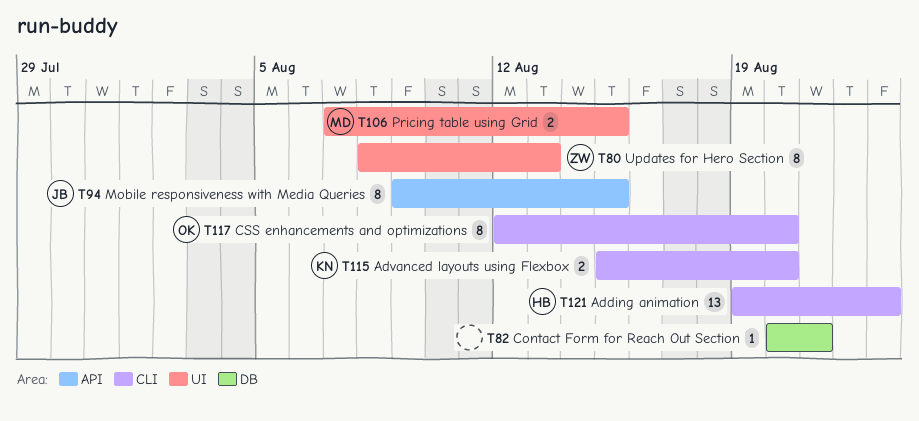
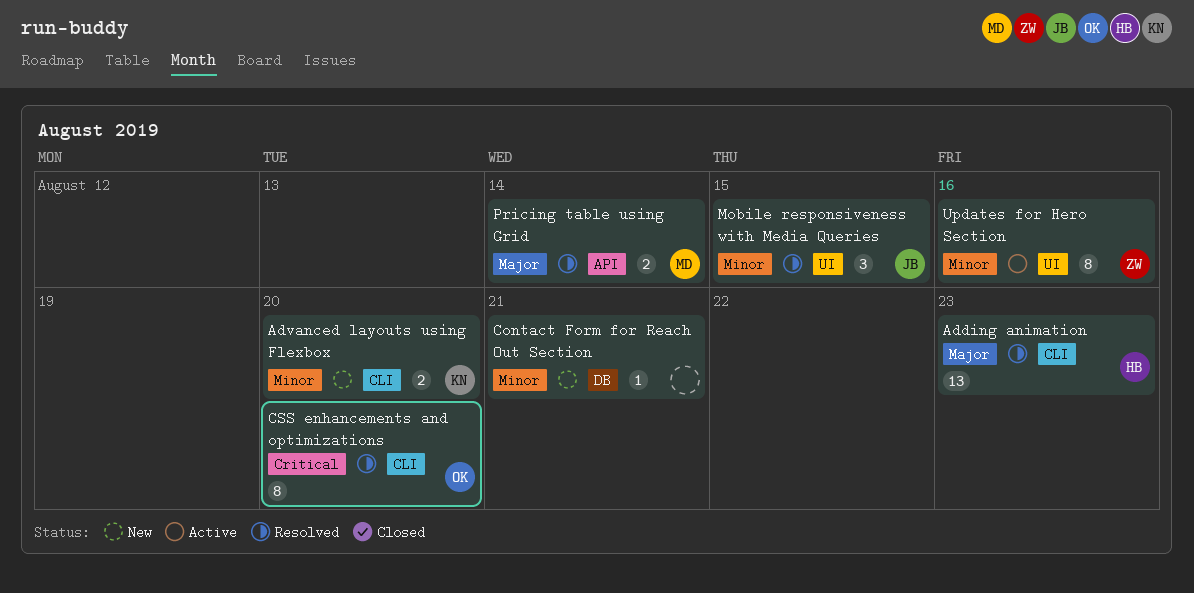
Mobile responsiveness with Media Queries, label: API -> UI
Mobile responsiveness with Media Queries, estimate: 8 -> 3
Pricing table using Grid, label: UI -> API
Pricing table using Grid, due: Aug 15 -> Aug 14
Updates for Hero Section, due: Aug 13 -> Aug 16

